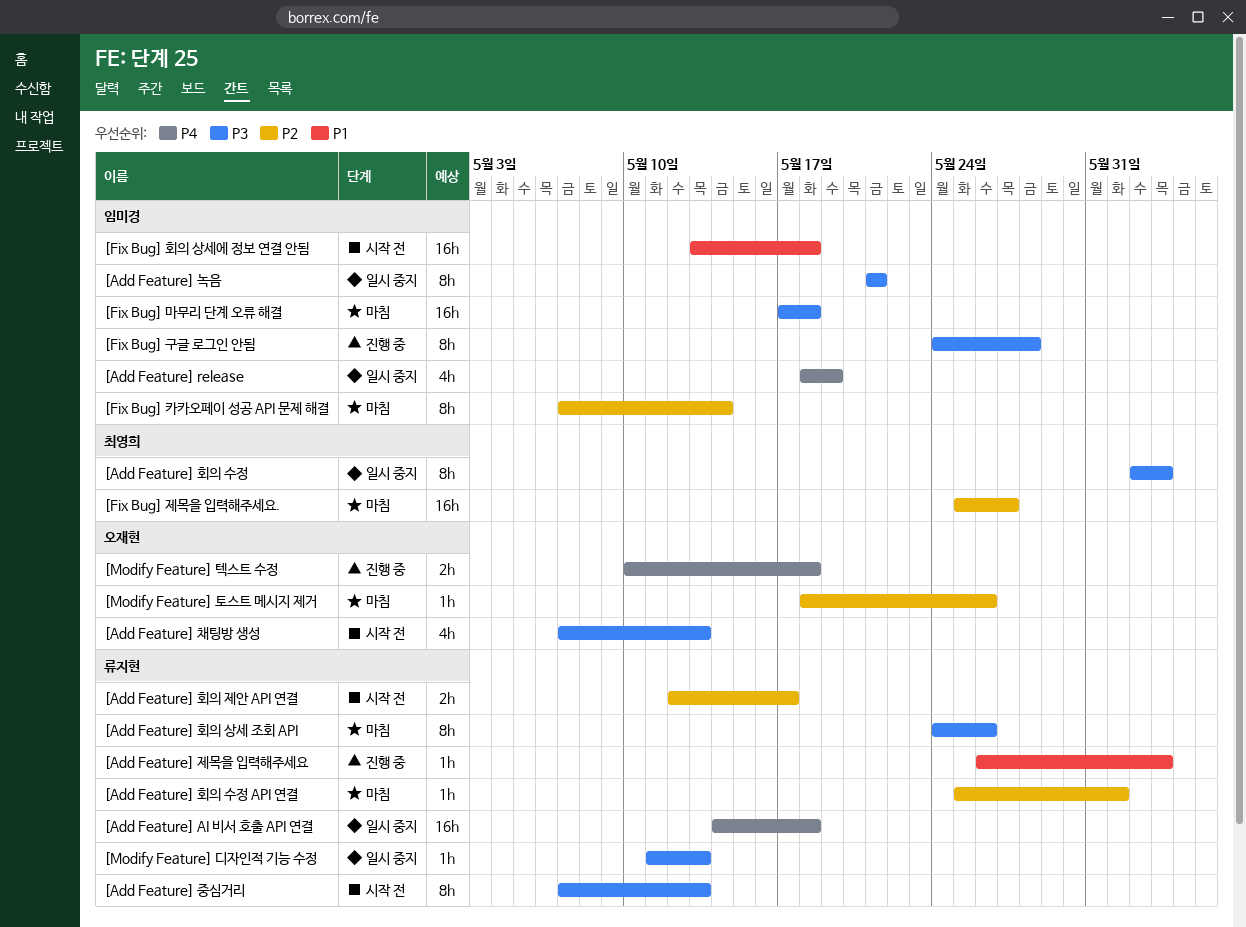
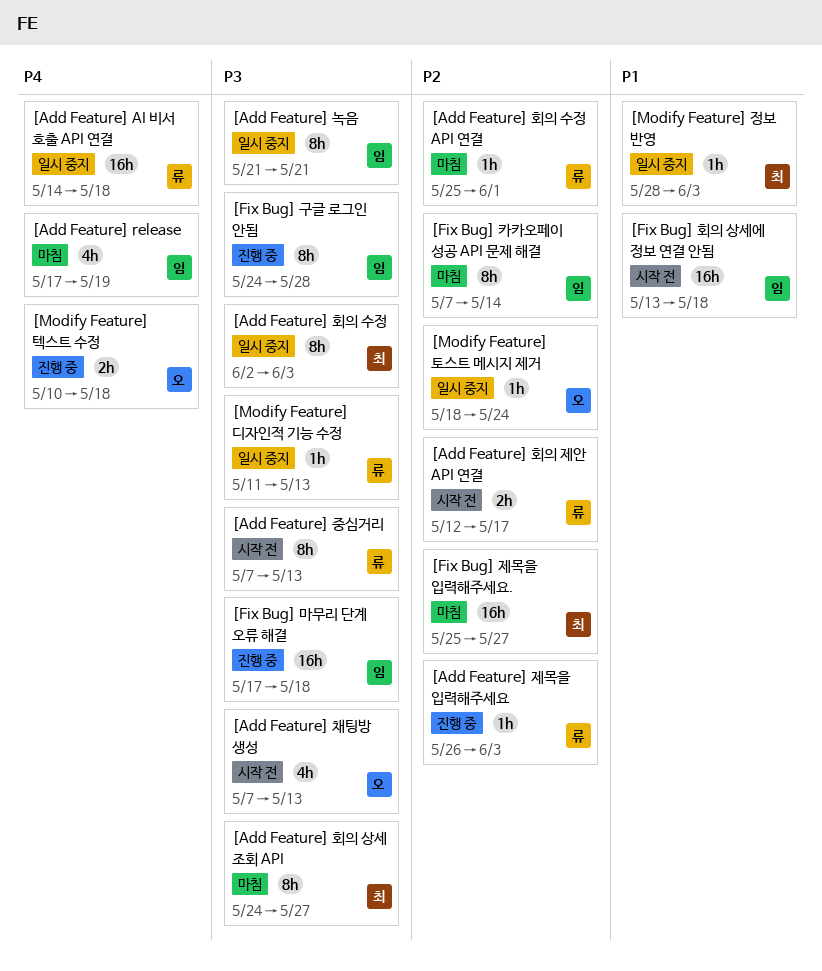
[Add Feature] release, status: 일시 중지 -> 마침
[Add Feature] release, start: May 18 -> May 17
[Add Feature] 제목을 입력해주세요, priority: P1 -> P2
[Add Feature] 회의 상세 조회 API, owner: 류지현 -> 최영희
[Add Feature] 회의 상세 조회 API, due: May 26 -> May 27
[Fix Bug] 마무리 단계 오류 해결, status: 마침 -> 진행 중
[Modify Feature] 정보 반영: none -> present
[Modify Feature] 토스트 메시지 제거, status: 마침 -> 일시 중지
[Modify Feature] 토스트 메시지 제거, due: May 26 -> May 24

